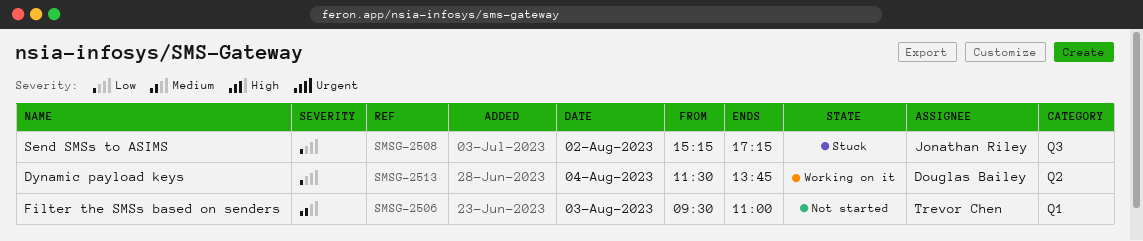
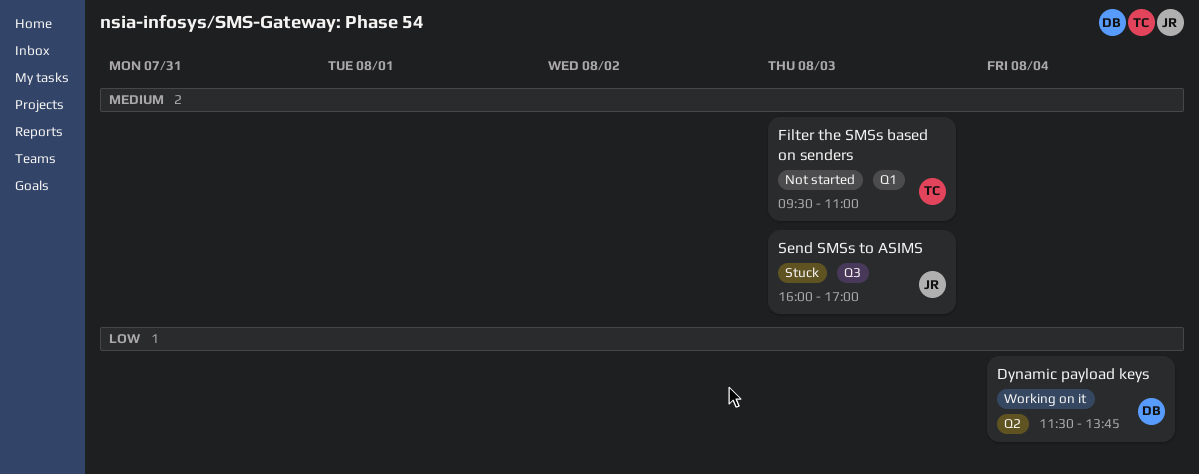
Send SMSs to ASIMS, priority: Low -> Medium
Send SMSs to ASIMS, day: Aug 2 -> Aug 3
Send SMSs to ASIMS, begins: 15:15 -> 16:00
Send SMSs to ASIMS, ends: 17:15 -> 17:00

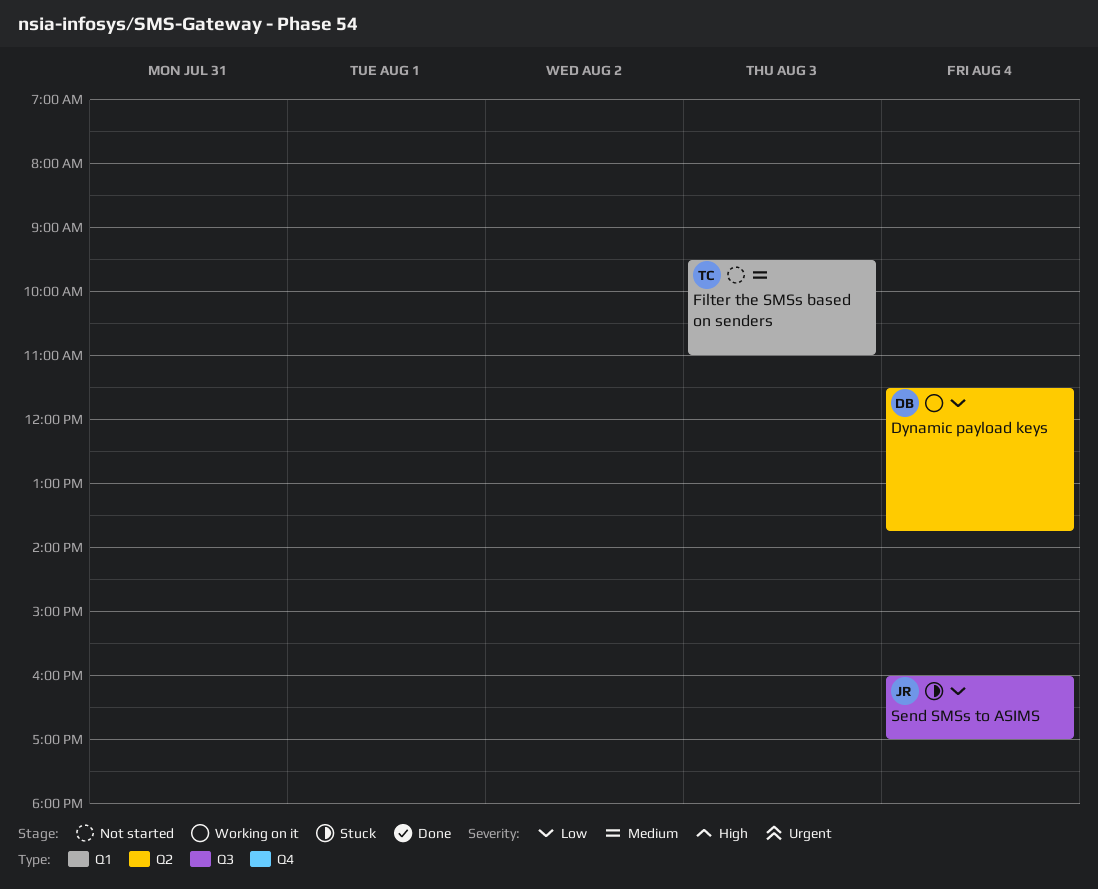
Send SMSs to ASIMS, priority: Medium -> Low
Send SMSs to ASIMS, day: Aug 3 -> Aug 4

